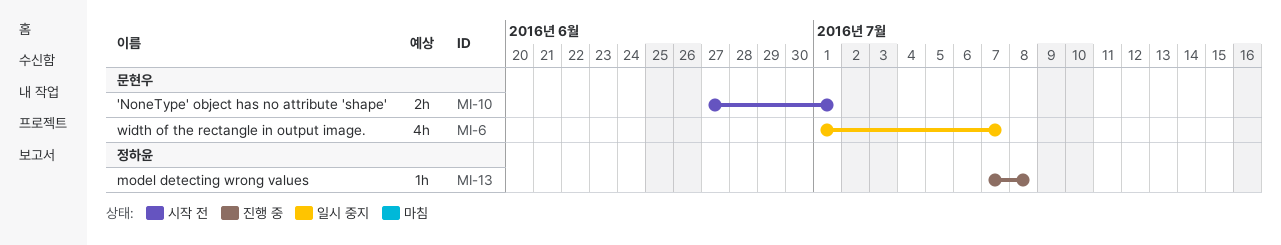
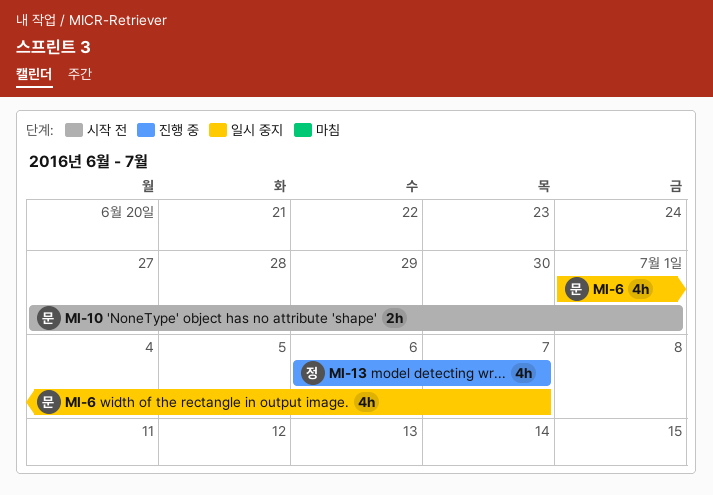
MI-13, estimate: 1h -> 4h
MI-13, start: Jul 7 -> Jul 6
MI-13, due: Jul 8 -> Jul 7

